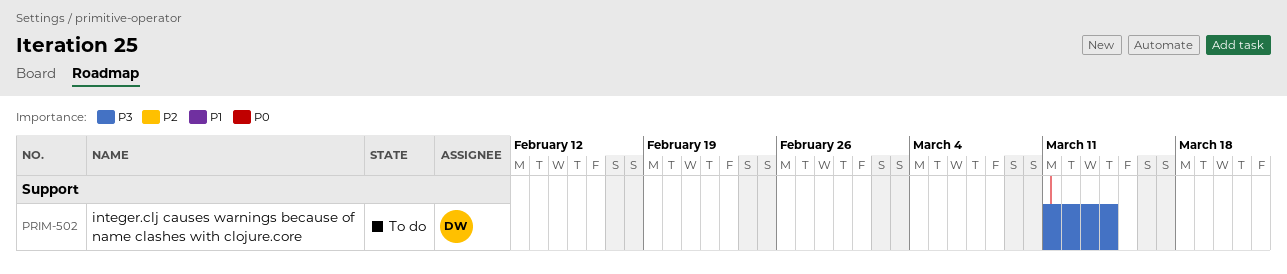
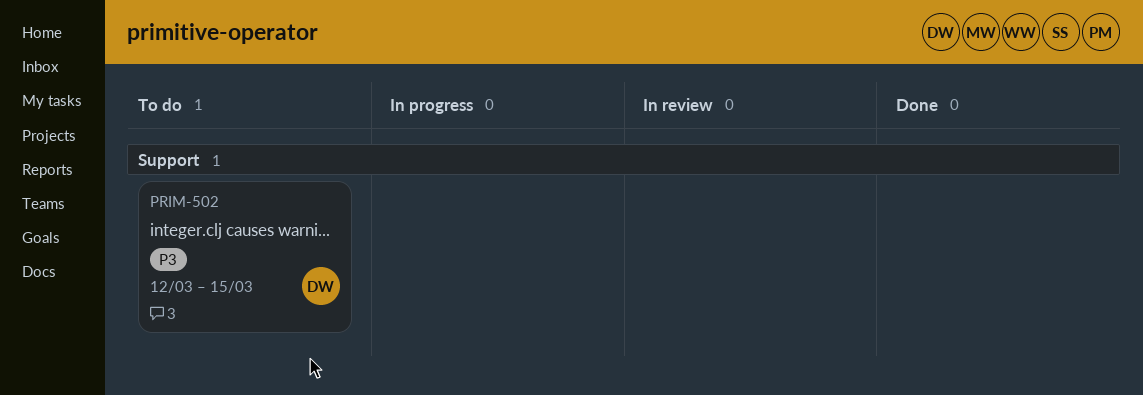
PRIM-502, start: Mar 11 -> Mar 12
PRIM-502, due: Mar 14 -> Mar 15

